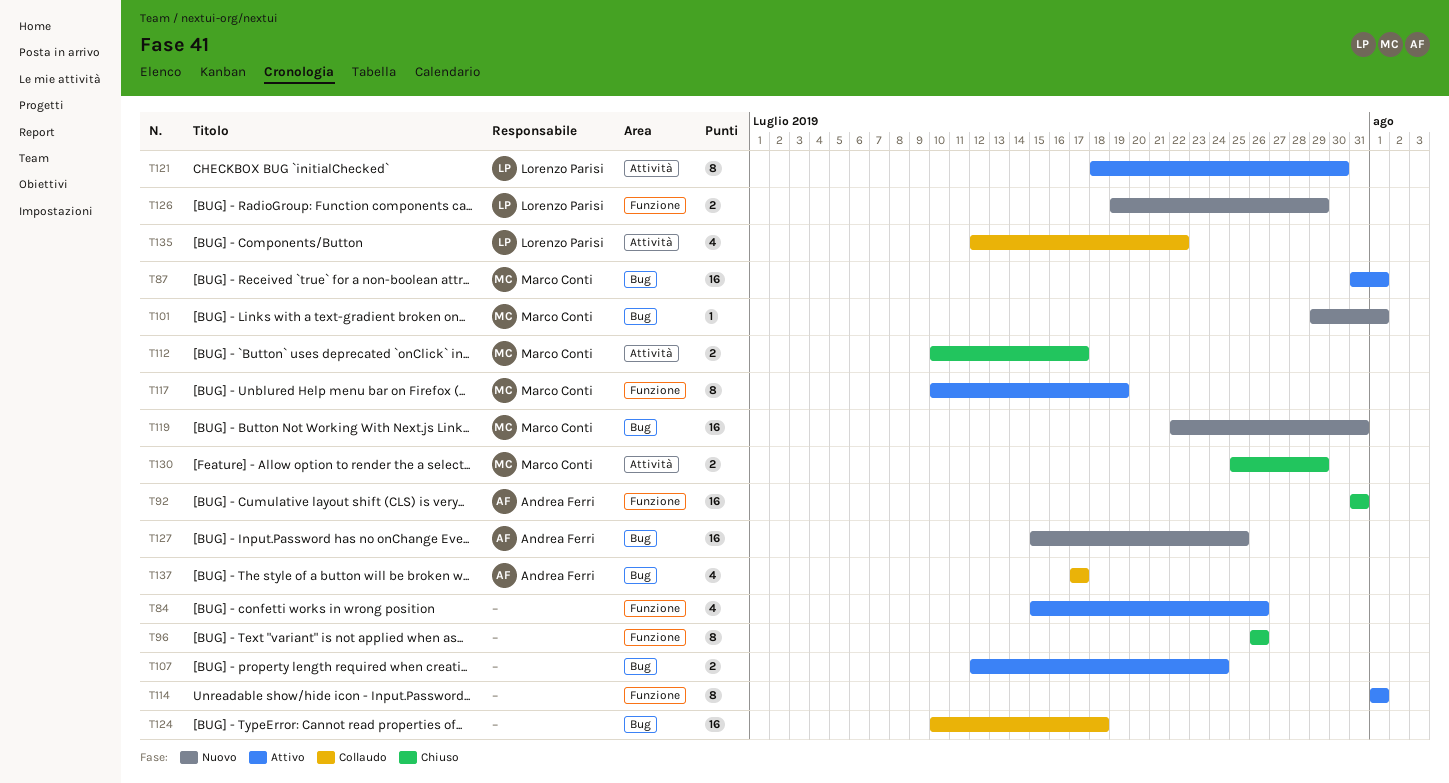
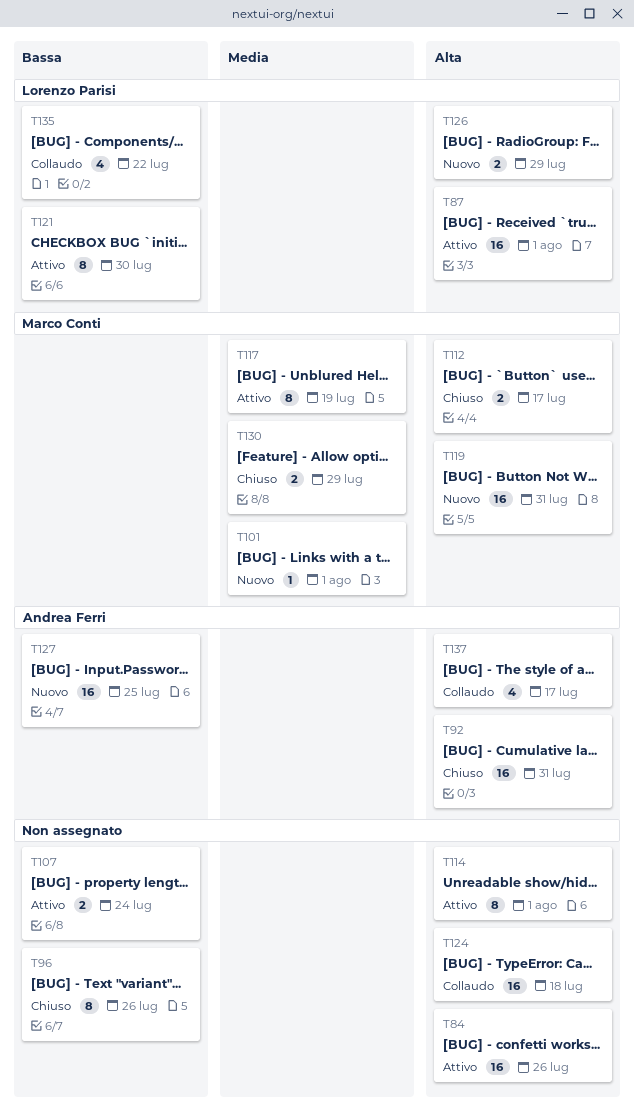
T84, estimate: 4 -> 16
T87, owner: Marco Conti -> Lorenzo Parisi

